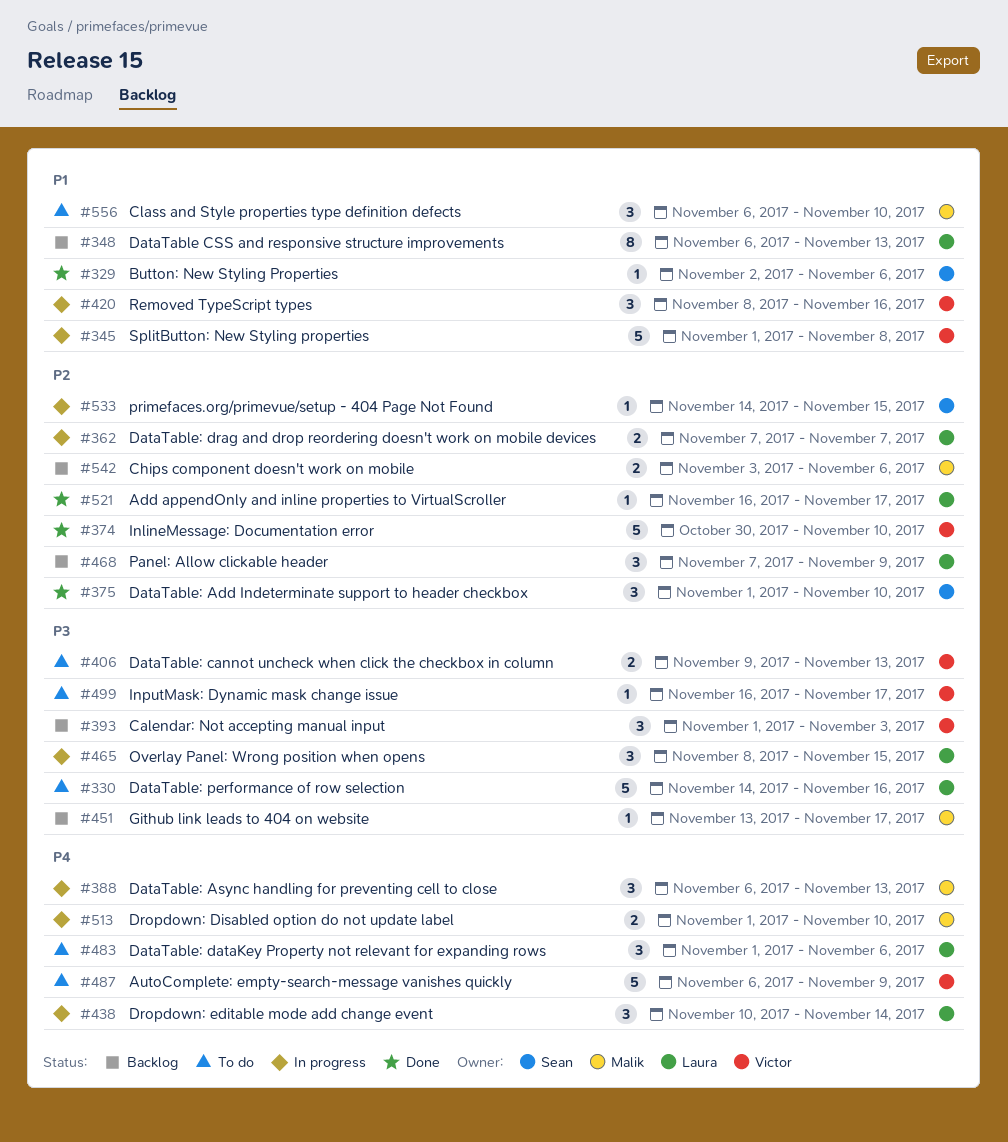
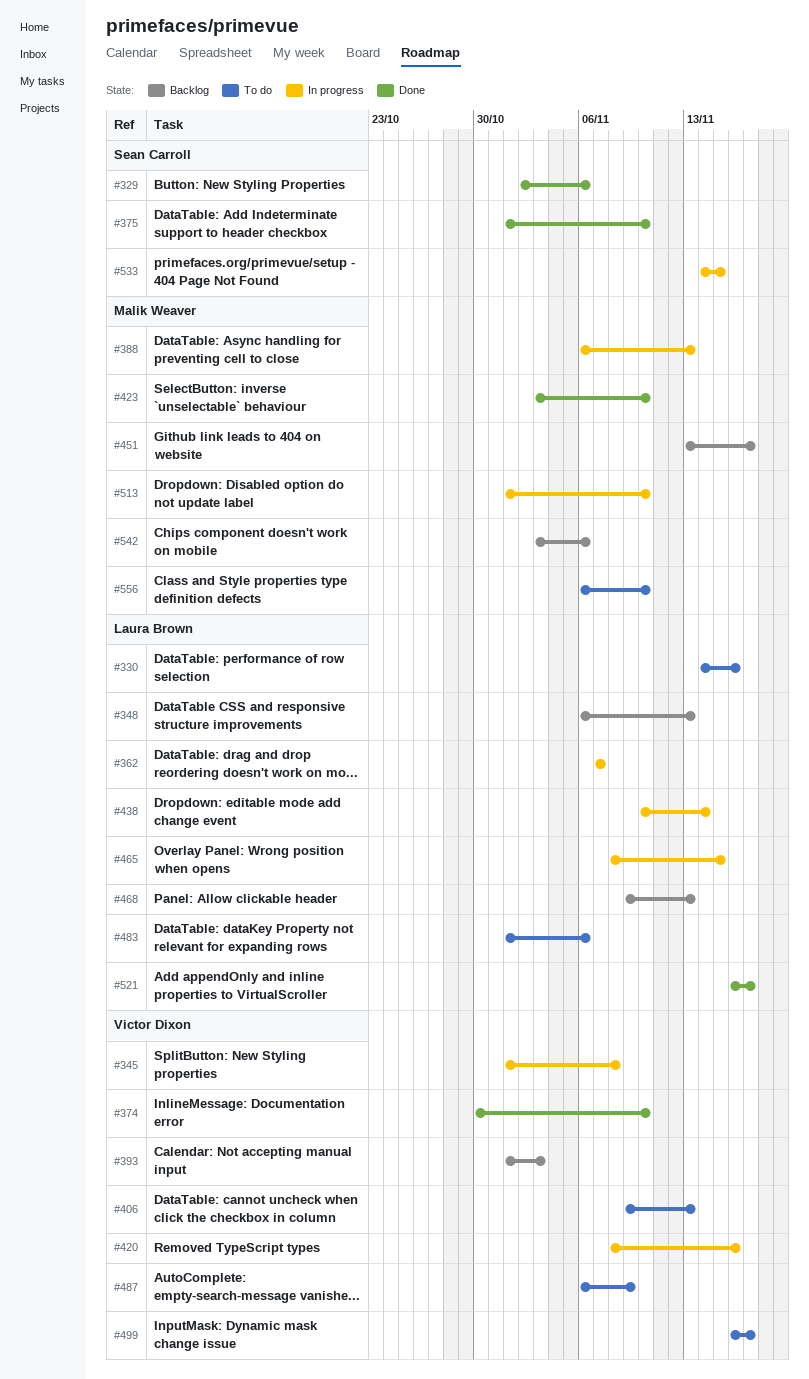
#423: none -> present
#468, start: Nov 7 -> Nov 9
#468, due: Nov 9 -> Nov 13

